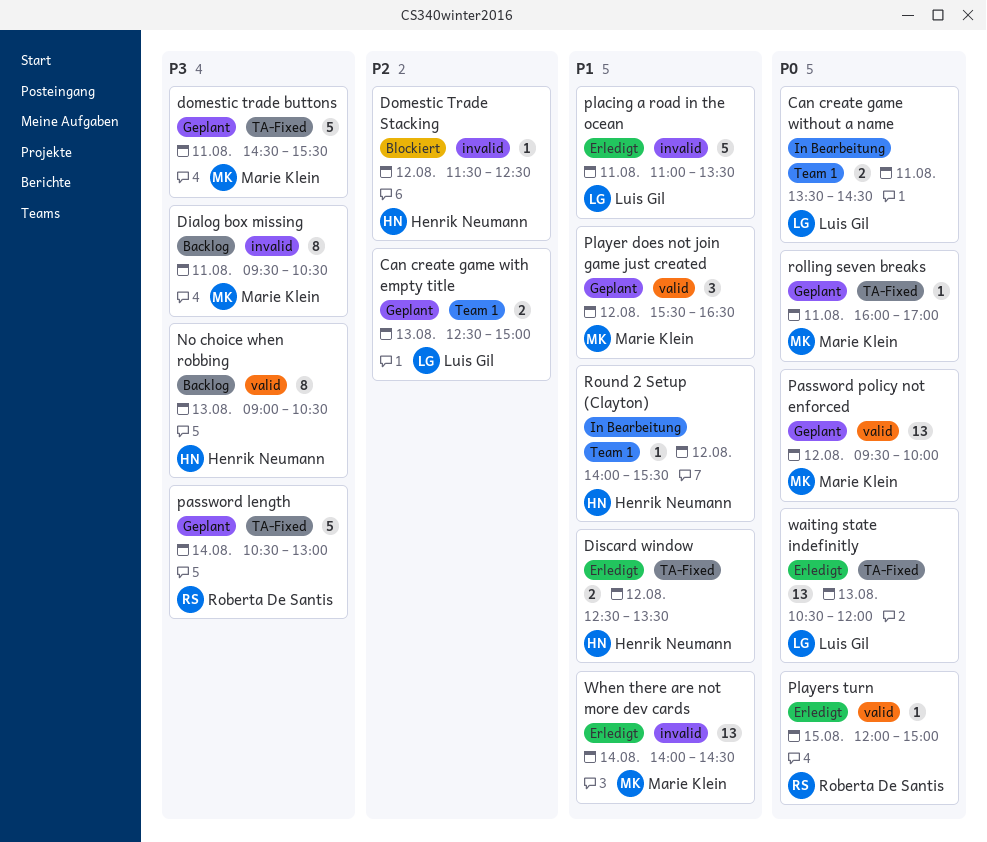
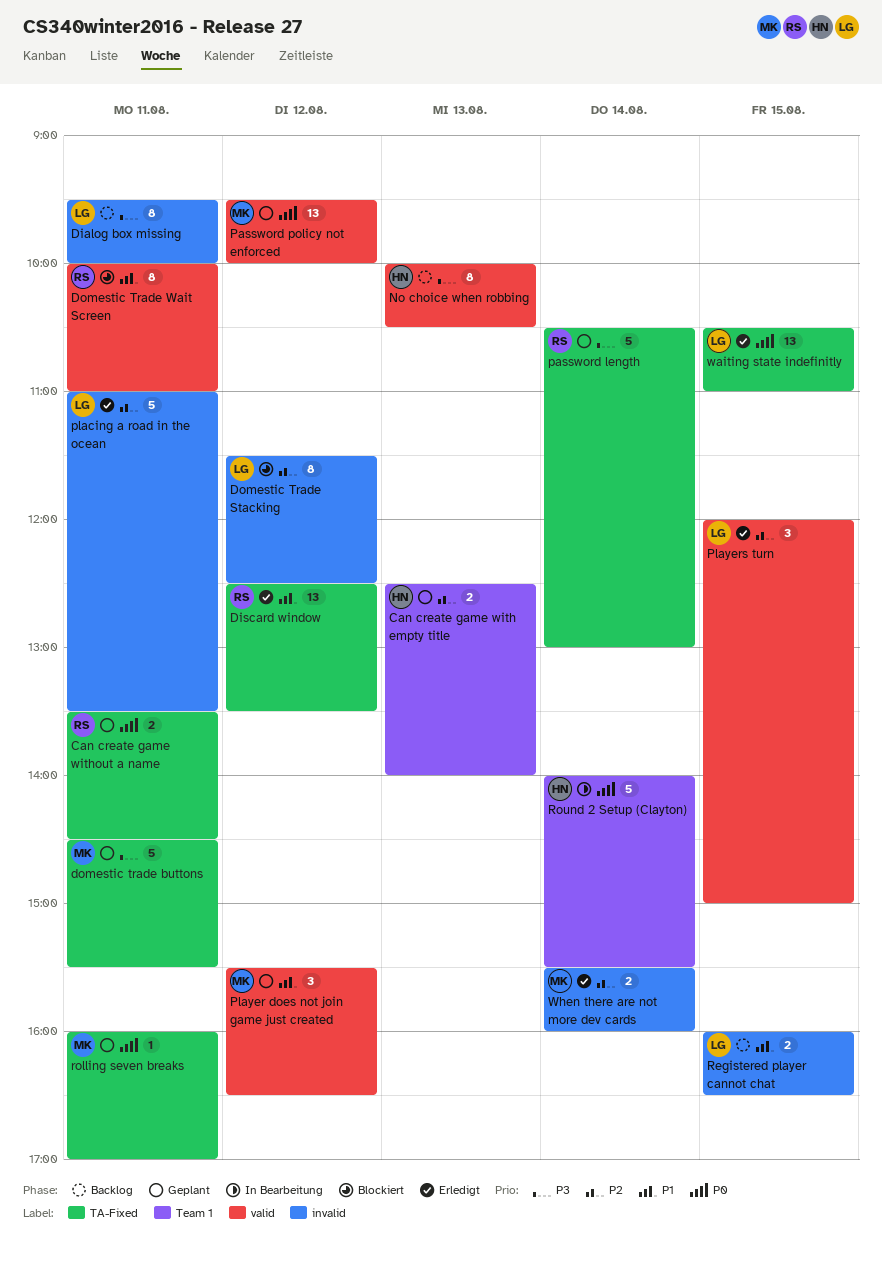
Can create game with empty title, owner: Luis Gil -> Henrik Neumann
Can create game with empty title, ends: 15:00 -> 14:00
Can create game without a name, status: In Bearbeitung -> Geplant
Can create game without a name, owner: Luis Gil -> Roberta De Santis
Can create game without a name, label: Team 1 -> TA-Fixed
Dialog box missing, owner: Marie Klein -> Luis Gil
Dialog box missing, ends: 10:30 -> 10:00
Discard window, owner: Henrik Neumann -> Roberta De Santis
Discard window, estimate: 2 -> 13
Domestic Trade Stacking, owner: Henrik Neumann -> Luis Gil
Domestic Trade Stacking, estimate: 1 -> 8
Domestic Trade Wait Screen: none -> present
No choice when robbing, begins: 09:00 -> 10:00
placing a road in the ocean, priority: P1 -> P2
Players turn, owner: Roberta De Santis -> Luis Gil
Players turn, priority: P0 -> P2
Players turn, estimate: 1 -> 3
Registered player cannot chat: none -> present
Round 2 Setup (Clayton), priority: P1 -> P0
Round 2 Setup (Clayton), estimate: 1 -> 5
Round 2 Setup (Clayton), day: Aug 12 -> Aug 14
waiting state indefinitly, day: Aug 13 -> Aug 15
waiting state indefinitly, ends: 12:00 -> 11:00
When there are not more dev cards, priority: P1 -> P2
When there are not more dev cards, estimate: 13 -> 2
When there are not more dev cards, begins: 14:00 -> 15:30
When there are not more dev cards, ends: 14:30 -> 16:00

